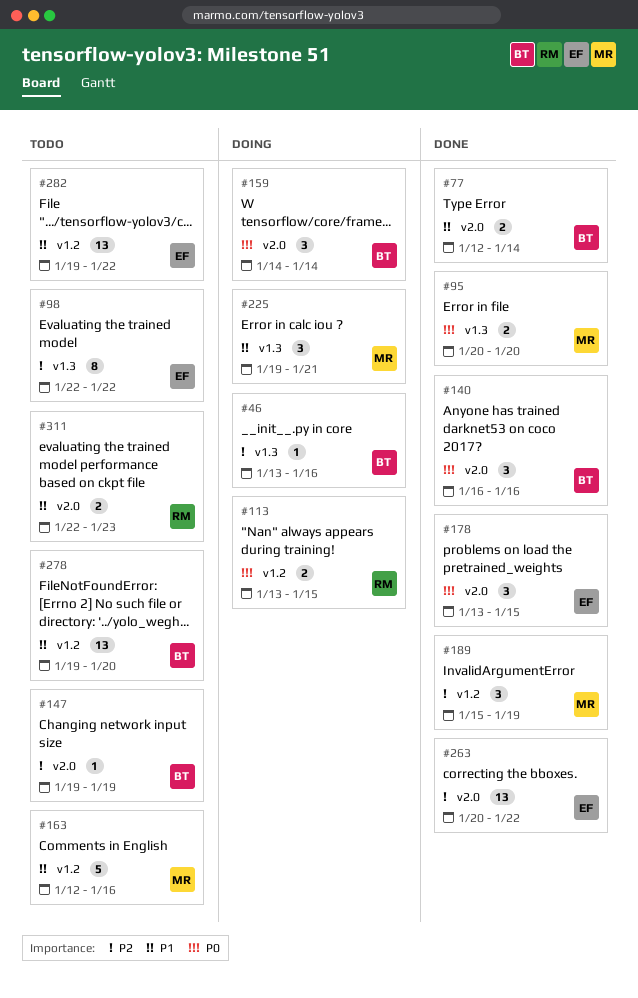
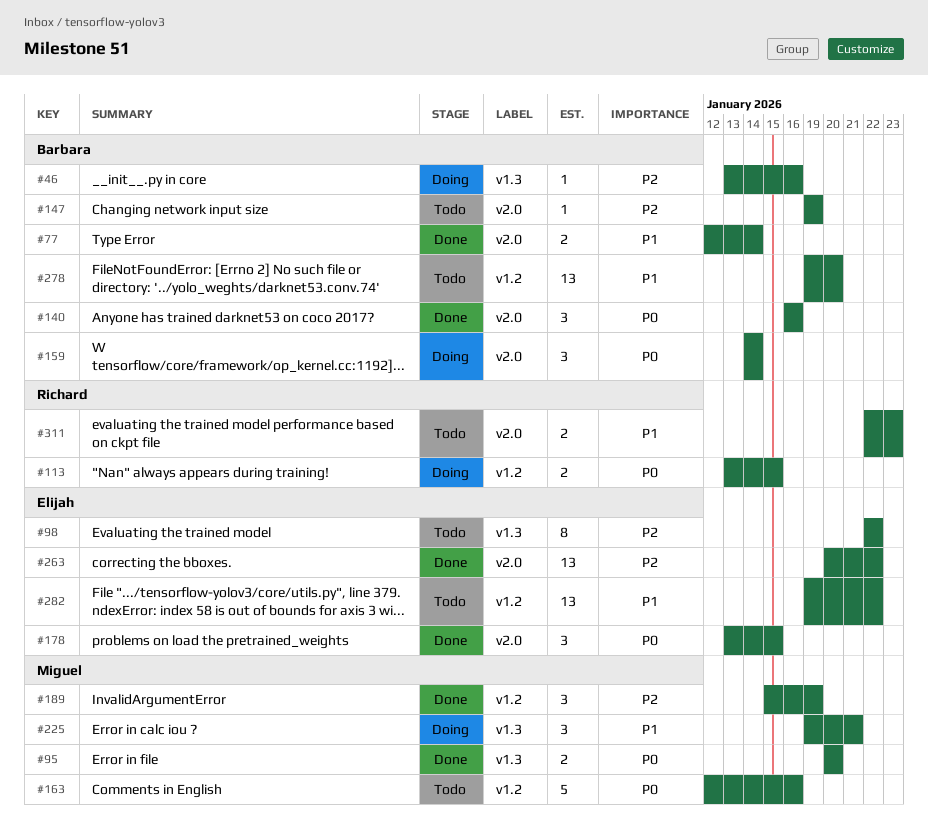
#163, priority: P1 -> P0

